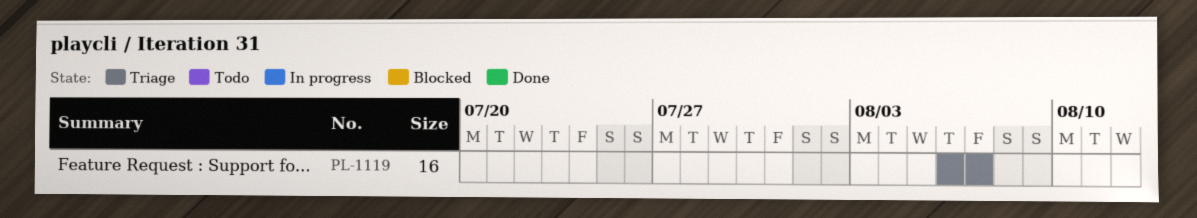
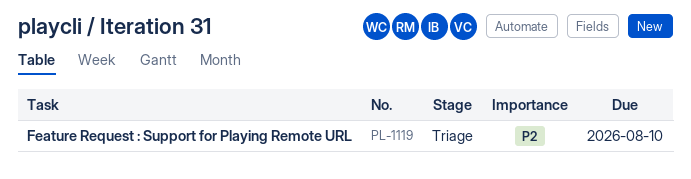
PL-1119, due: Aug 7 -> Aug 10

